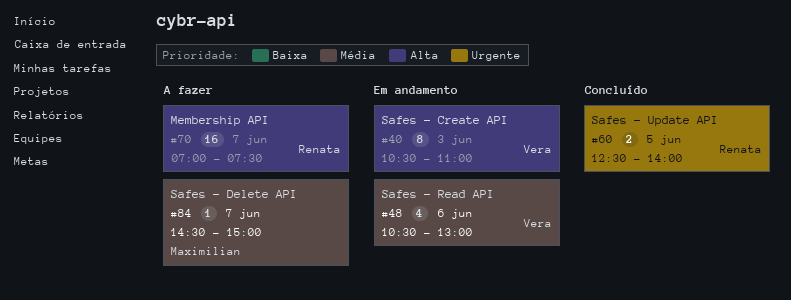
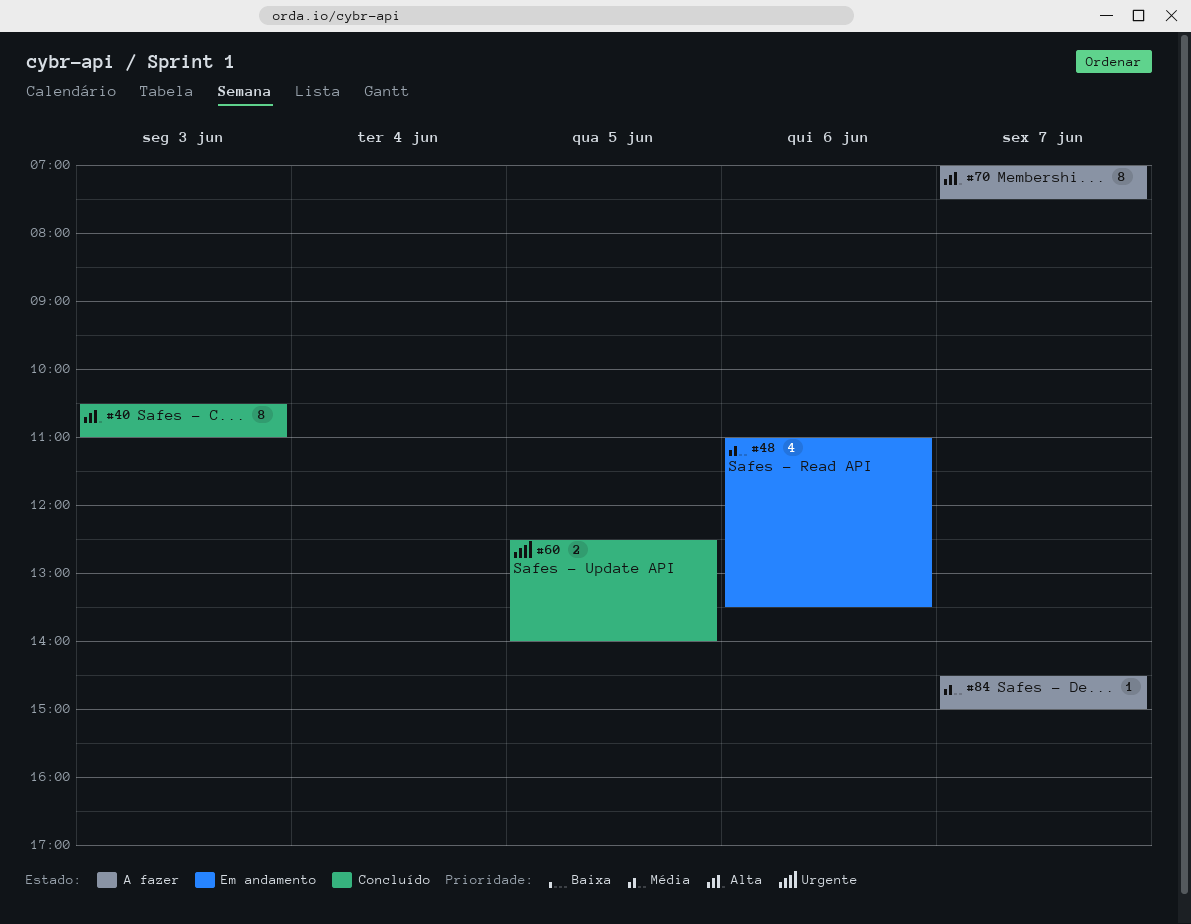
#40, status: Em andamento -> Concluído
#48, begins: 10:30 -> 11:00
#48, ends: 13:00 -> 13:30
#70, estimate: 16 -> 8

